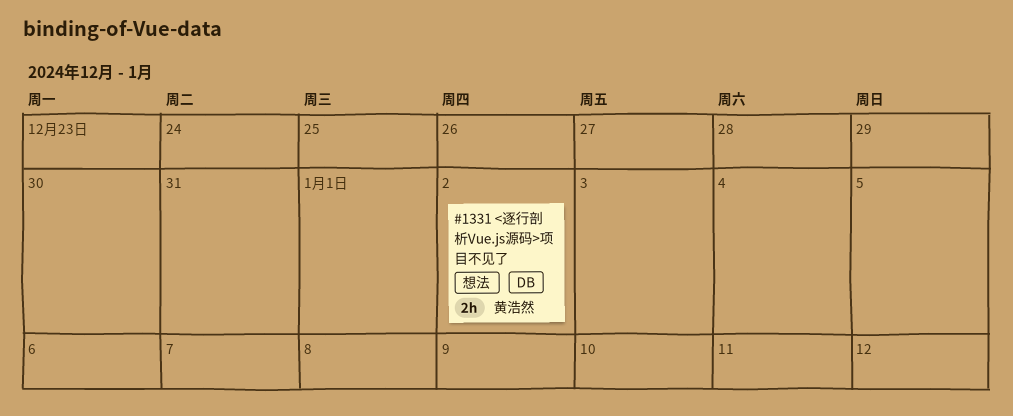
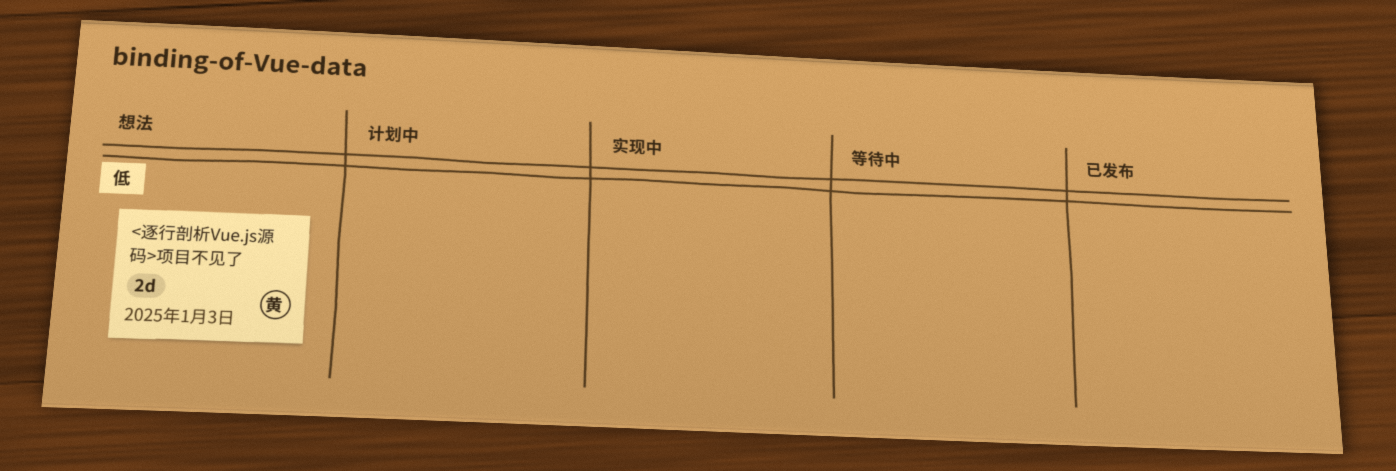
<逐行剖析Vue.js源码>项目不见了, estimate: 2h -> 2d
<逐行剖析Vue.js源码>项目不见了, due: Jan 2 -> Jan 3

